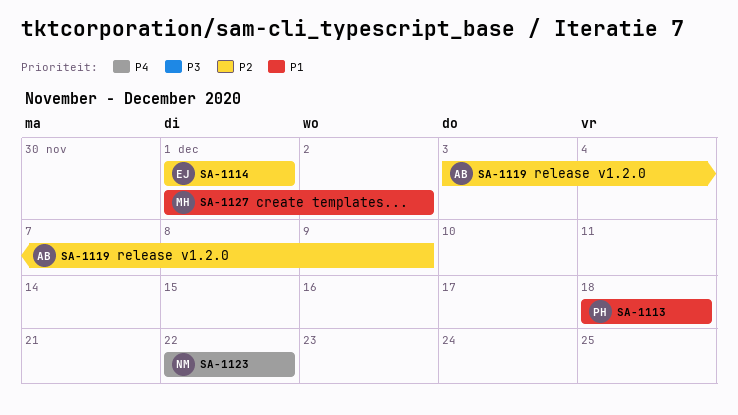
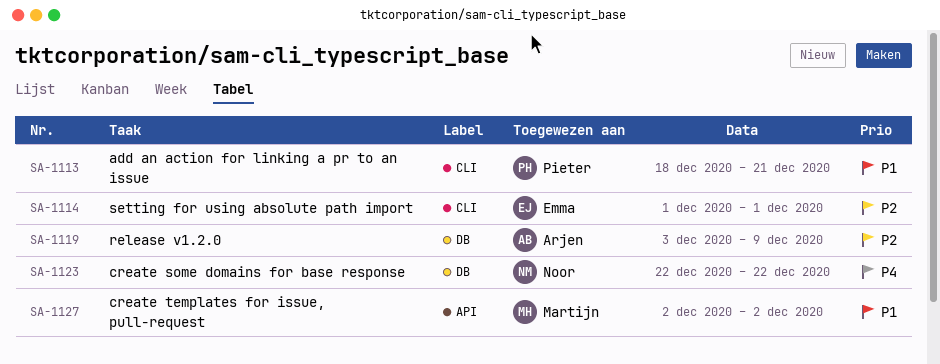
SA-1113, due: Dec 18 -> Dec 21
SA-1127, start: Dec 1 -> Dec 2

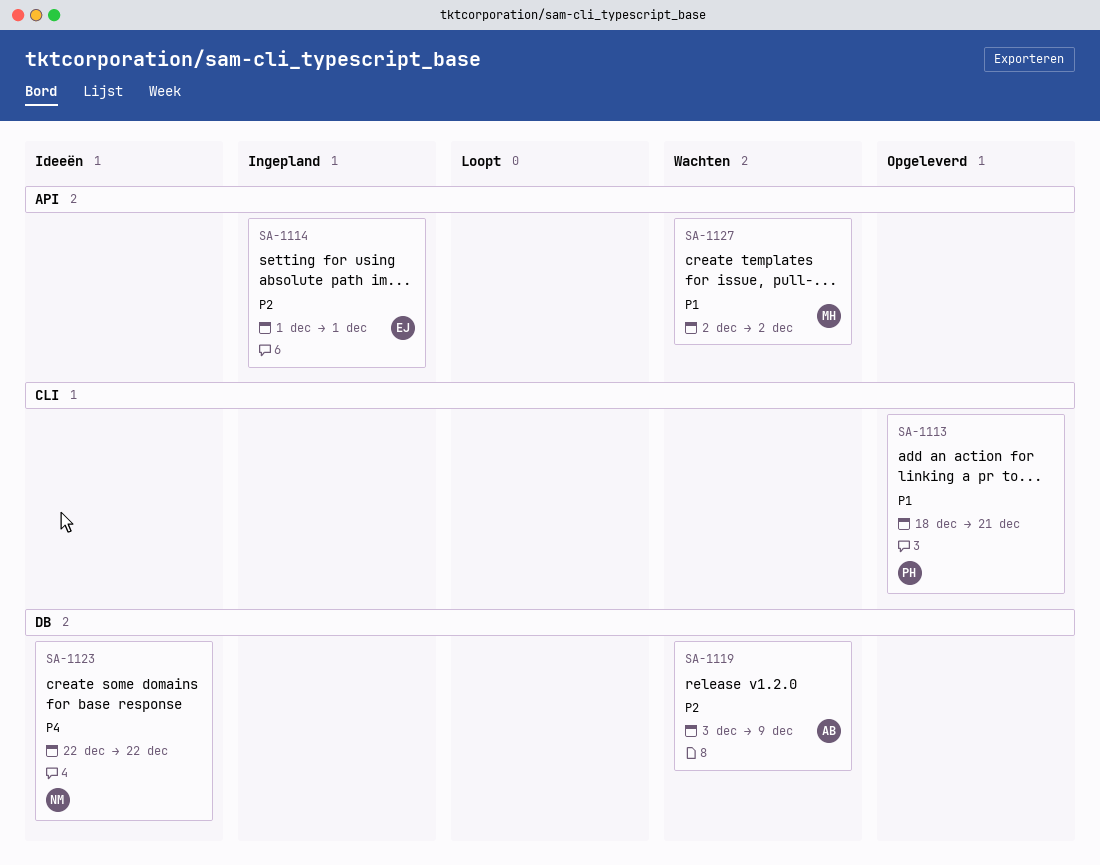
SA-1114, label: CLI -> API

